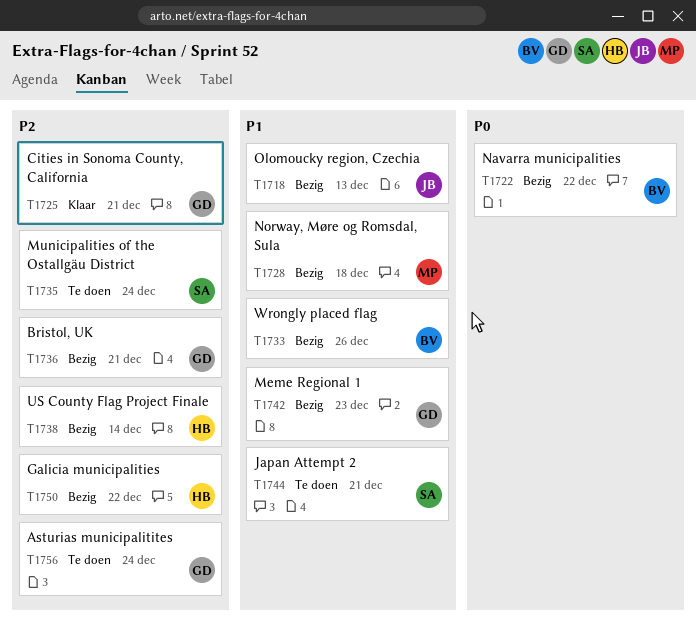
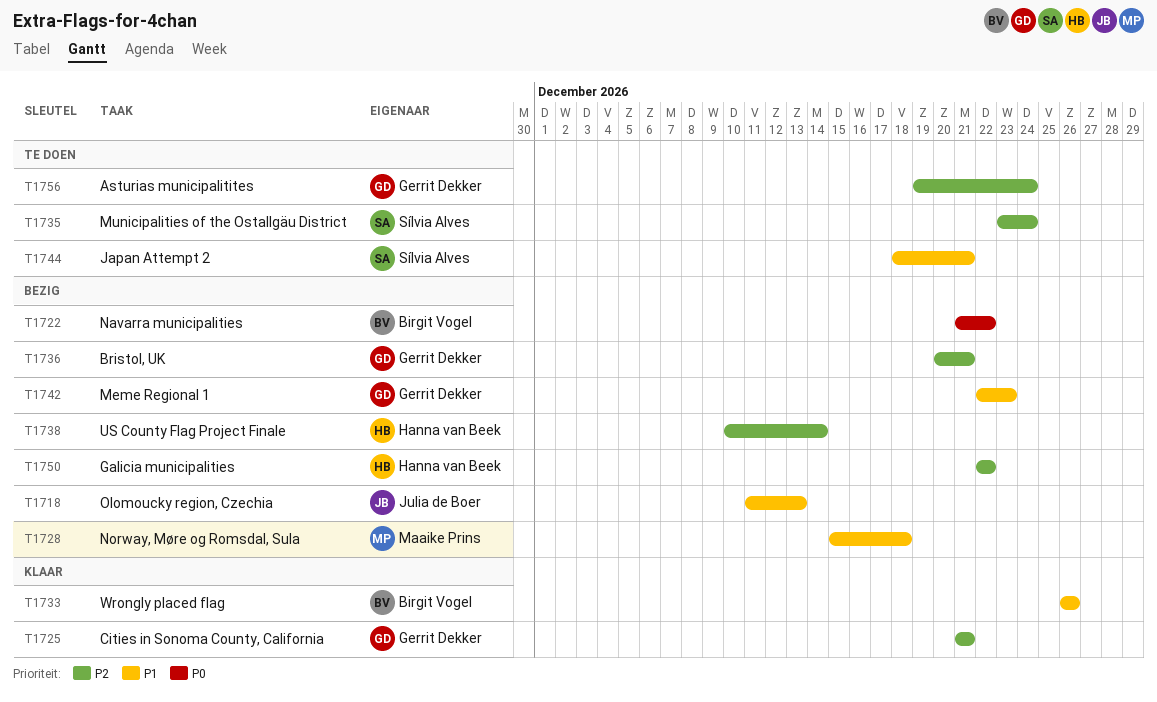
T1733, status: Bezig -> Klaar

